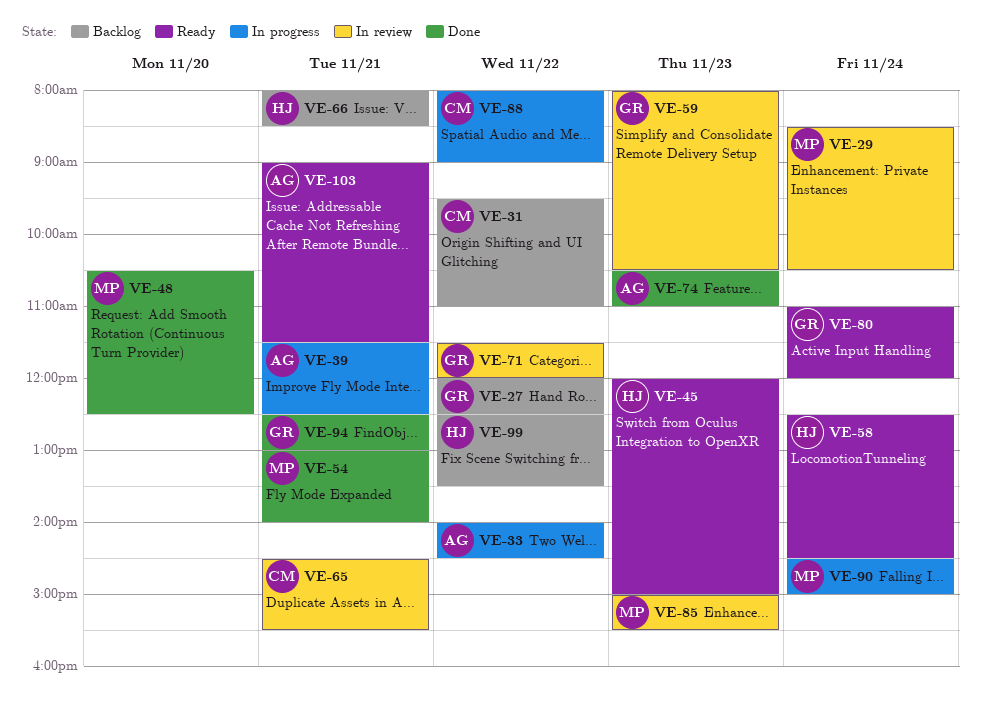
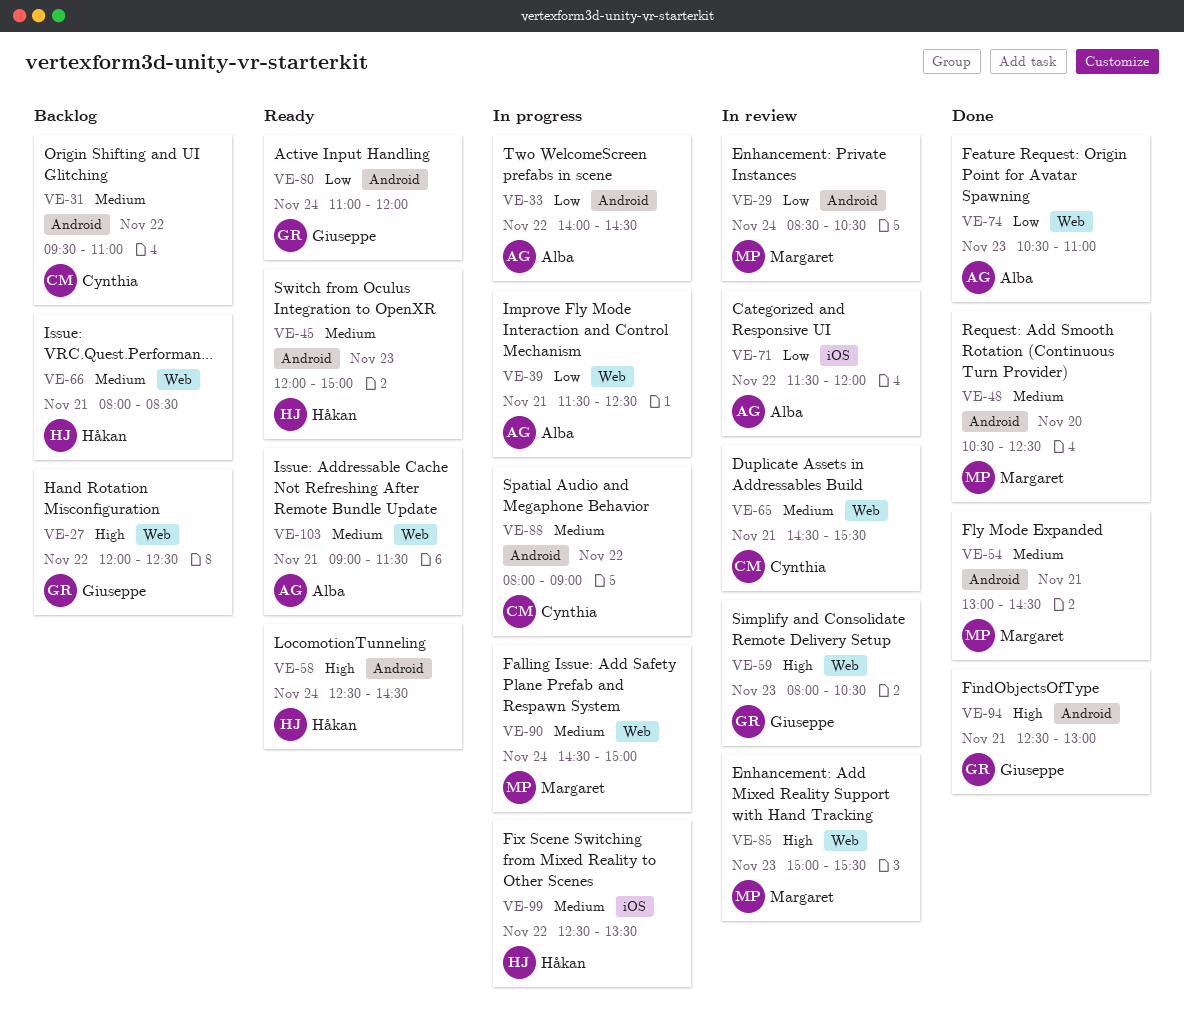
VE-54, ends: 14:00 -> 14:30
VE-71, owner: Giuseppe -> Alba
VE-99, status: Backlog -> In progress

